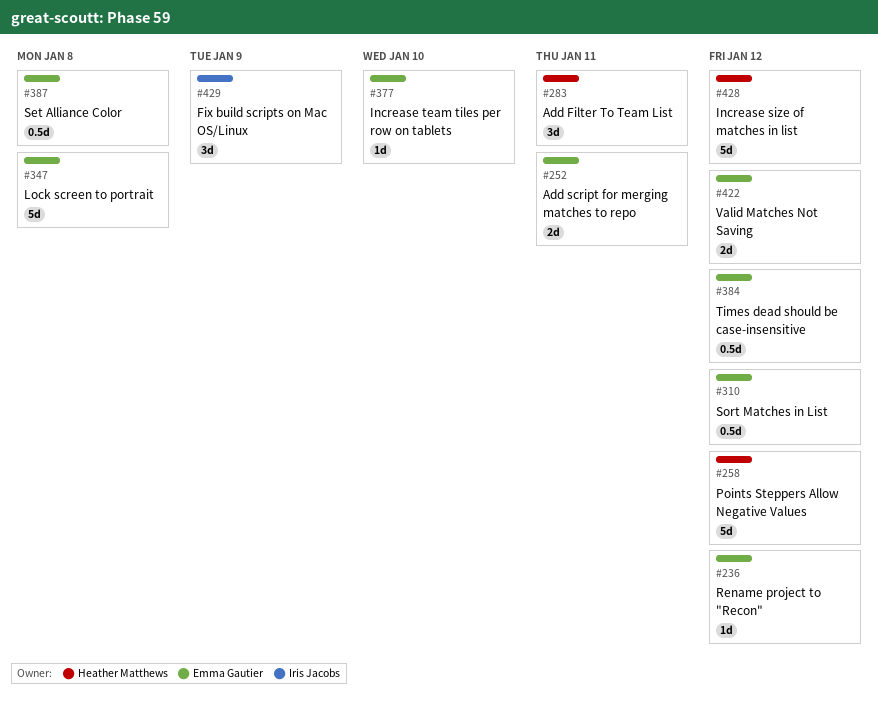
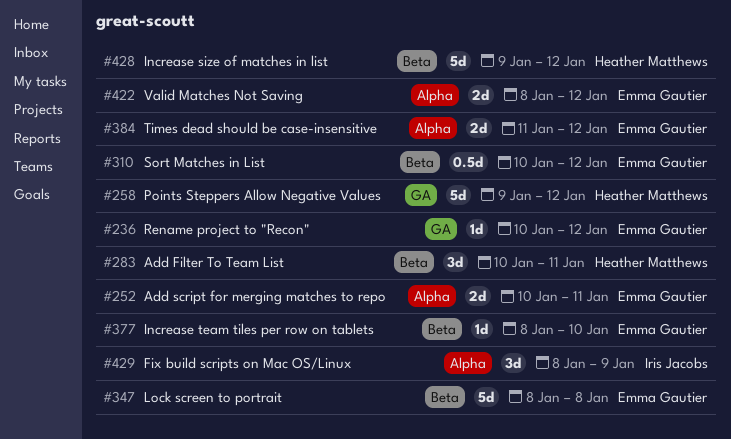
#384, estimate: 0.5d -> 2d
#387: present -> none

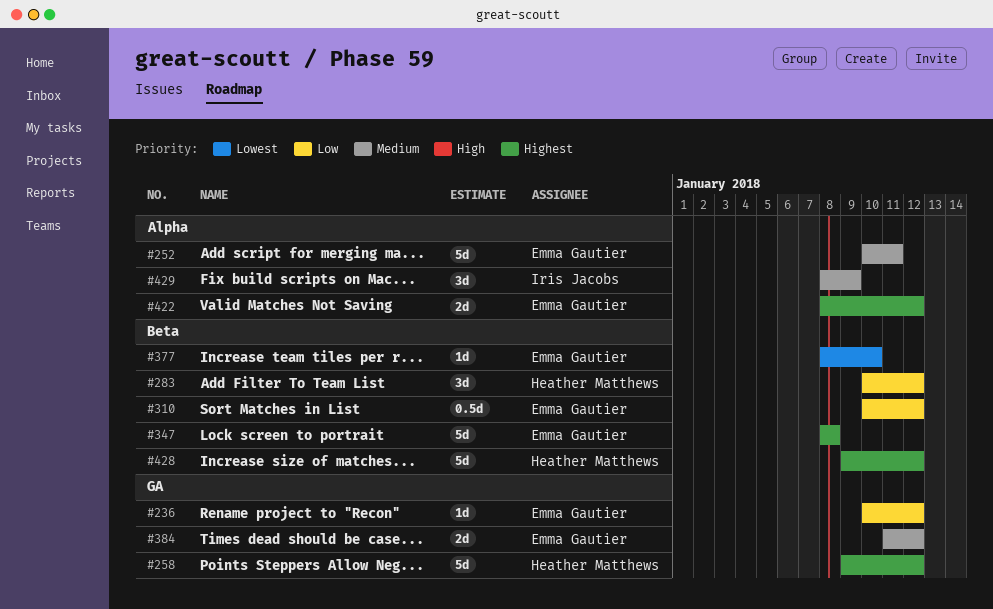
#252, estimate: 2d -> 5d
#283, due: Jan 11 -> Jan 12
#384, label: Alpha -> GA

